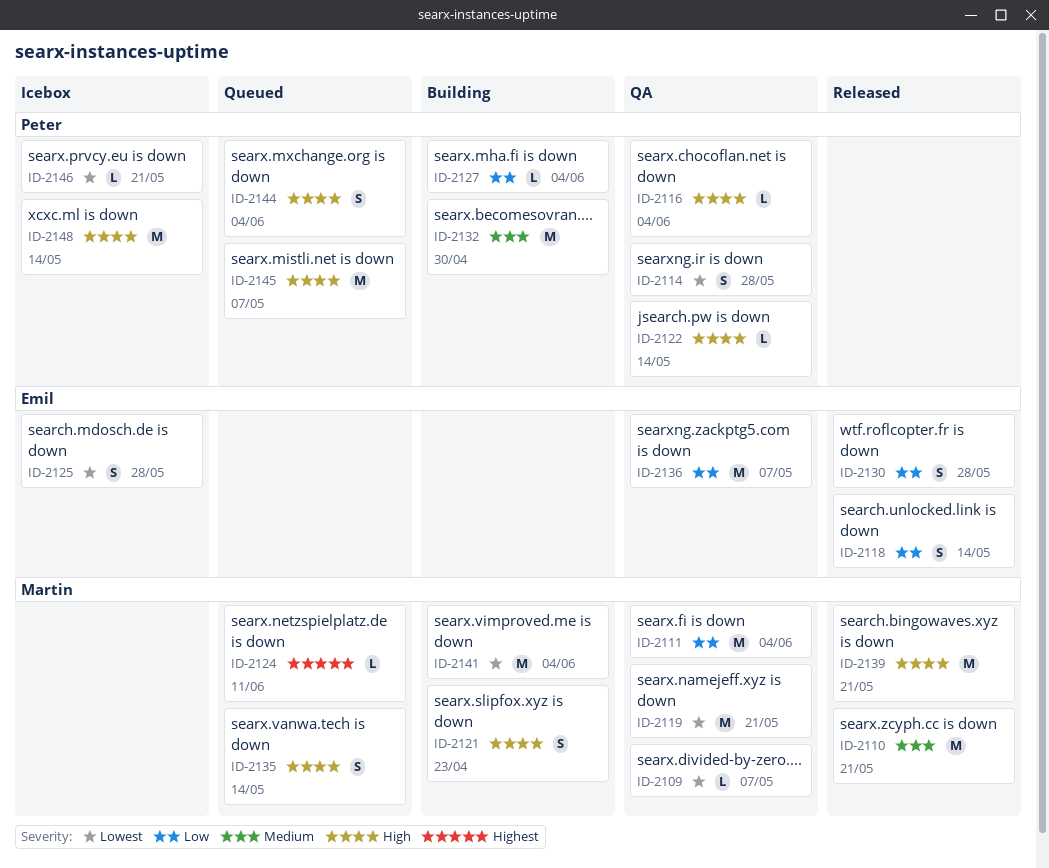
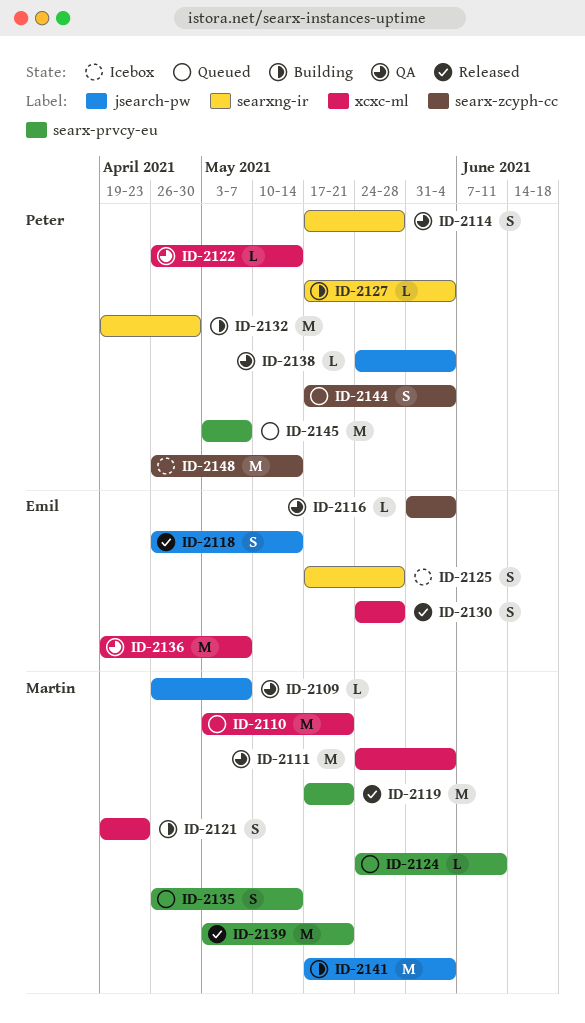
ID-2110, status: Released -> Queued
ID-2116, owner: Peter -> Emil
ID-2119, status: QA -> Released
ID-2138: none -> present
ID-2146: present -> none

